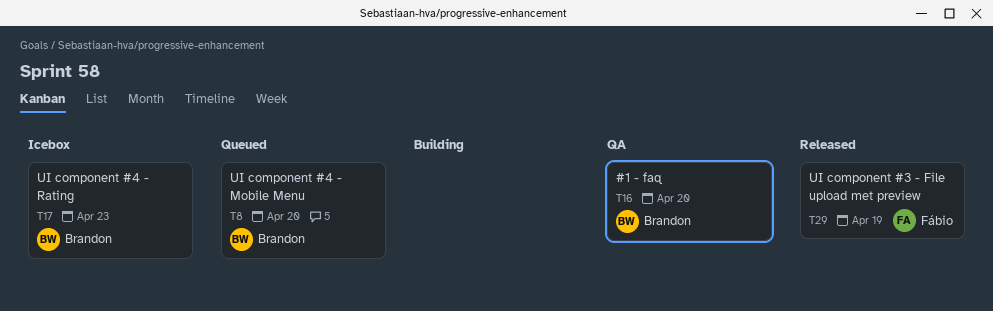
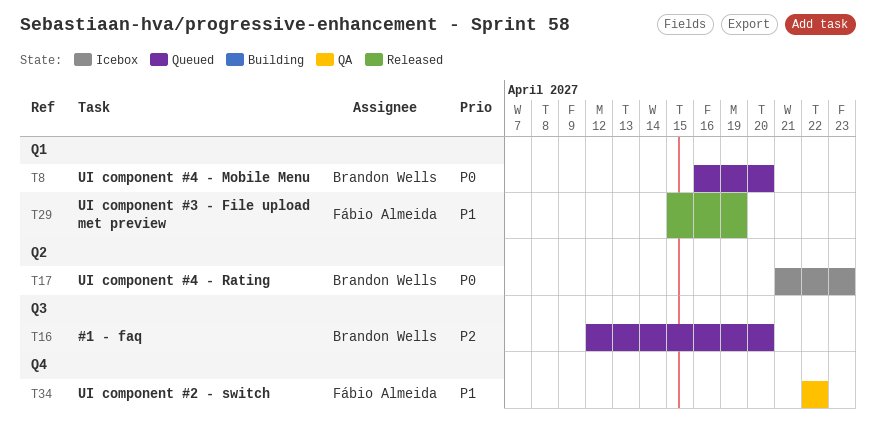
T16, status: QA -> Queued
T34: none -> present

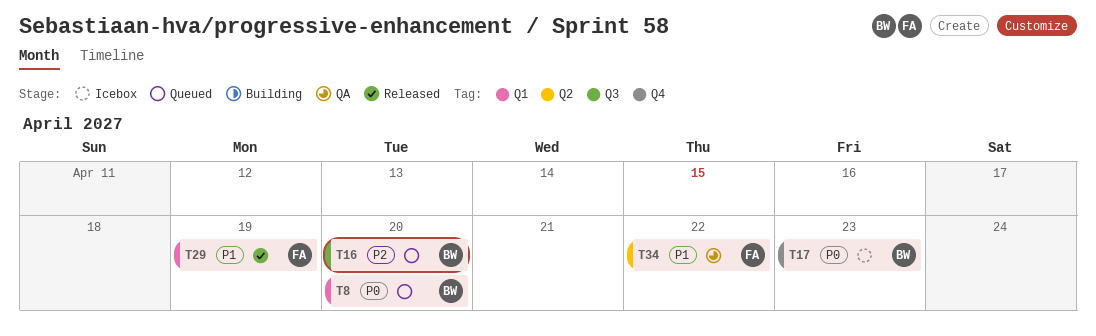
T17, label: Q2 -> Q4
T34, label: Q4 -> Q2

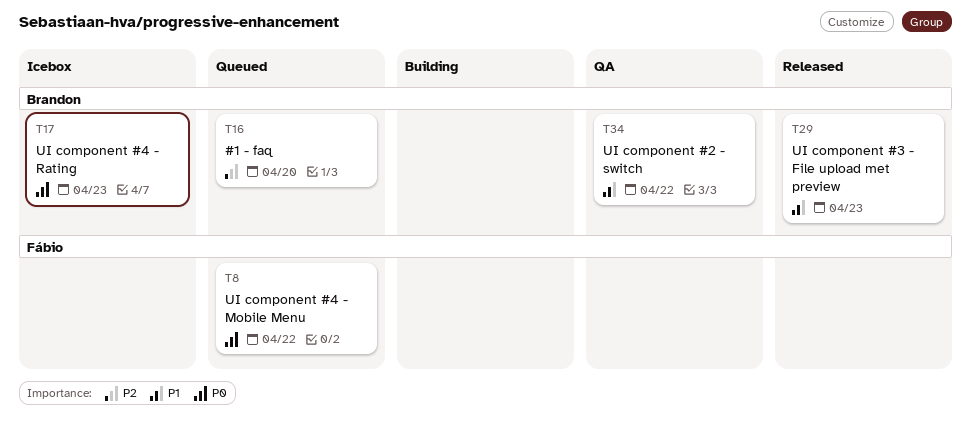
T8, owner: Brandon -> Fábio
T8, due: Apr 20 -> Apr 22
T29, owner: Fábio -> Brandon
T29, due: Apr 19 -> Apr 23
T34, owner: Fábio -> Brandon

